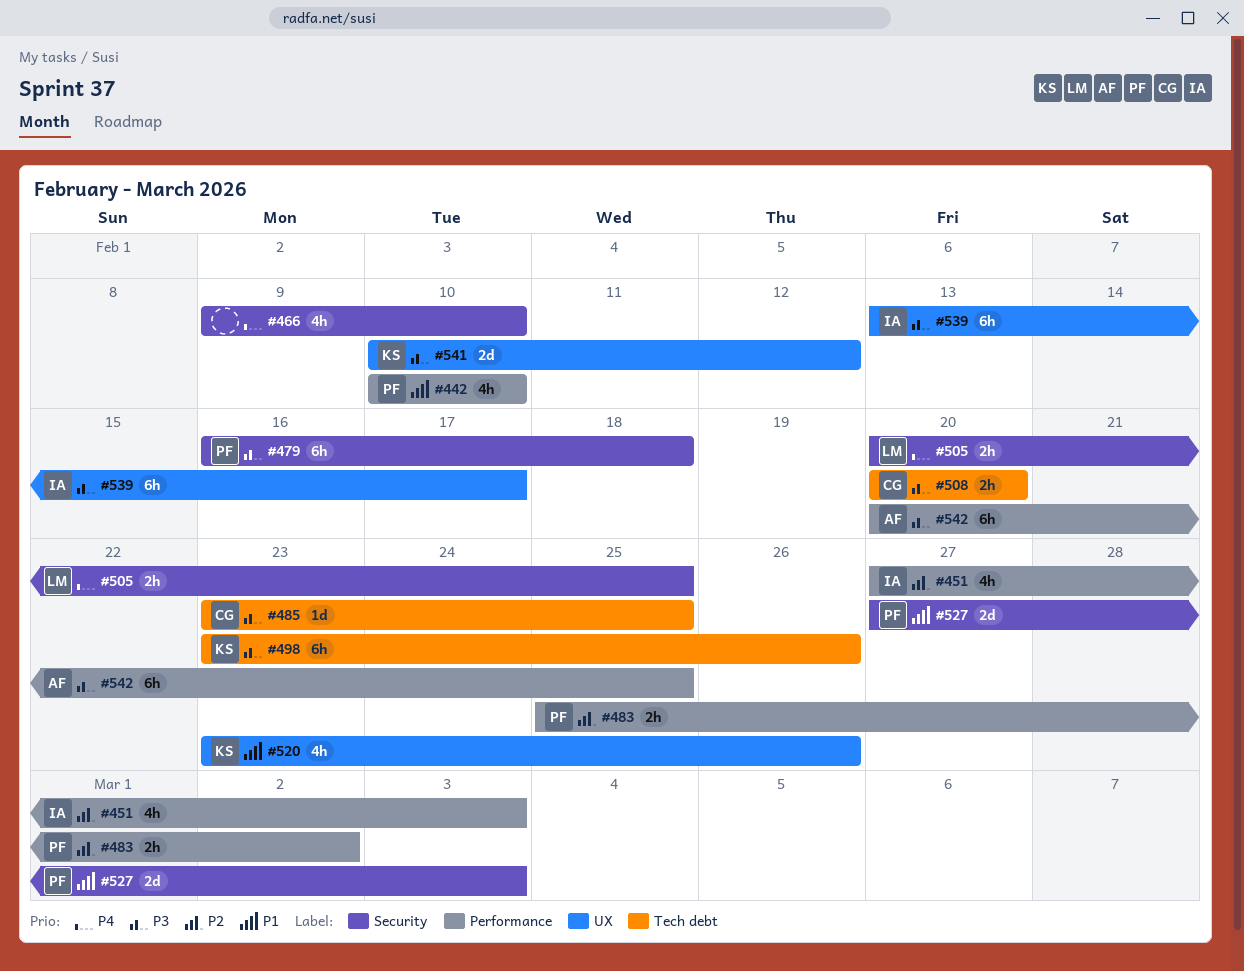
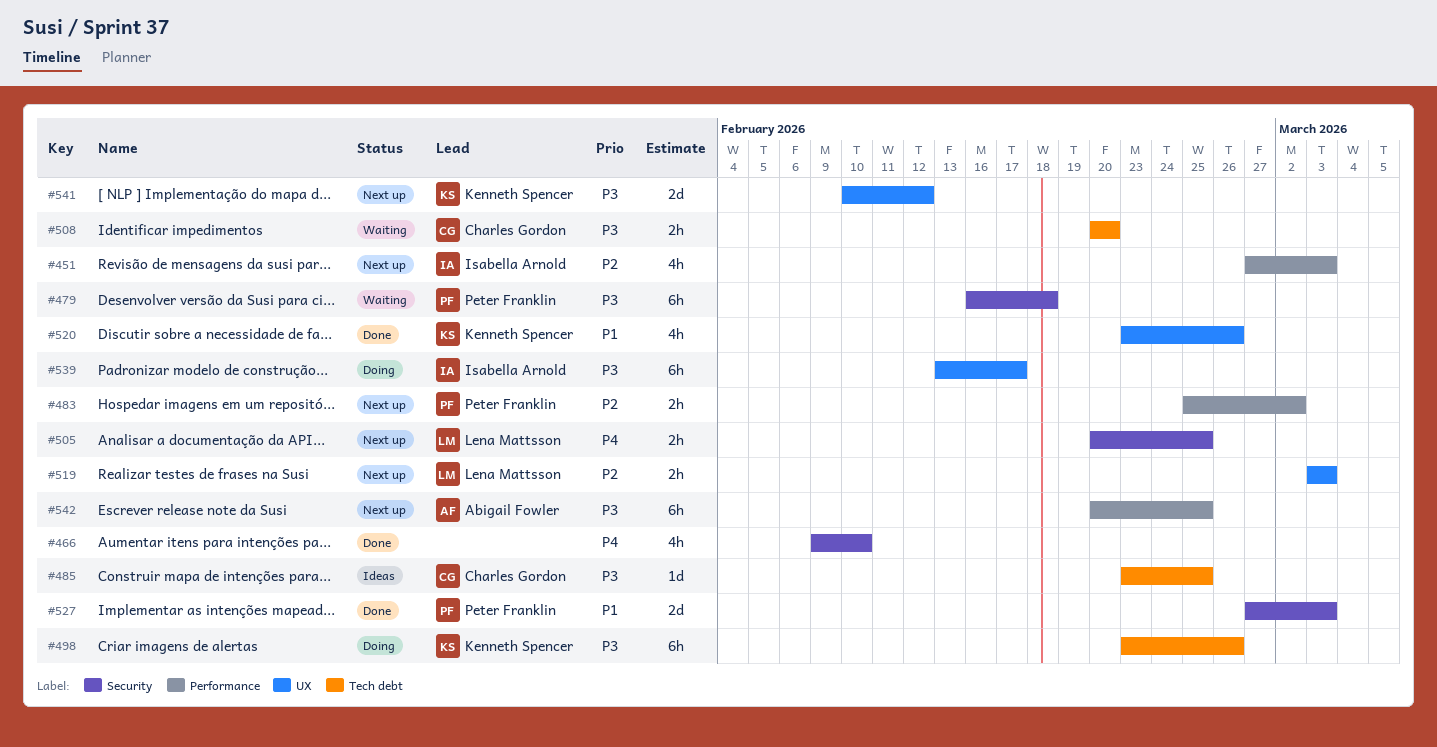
#442: present -> none
#519: none -> present

